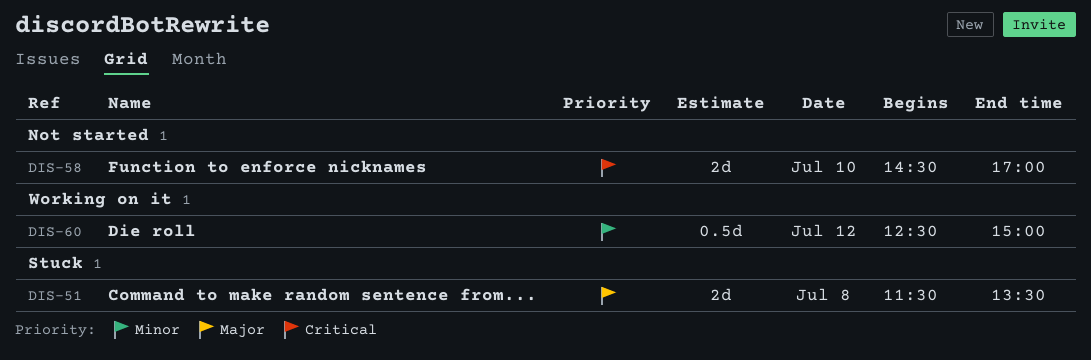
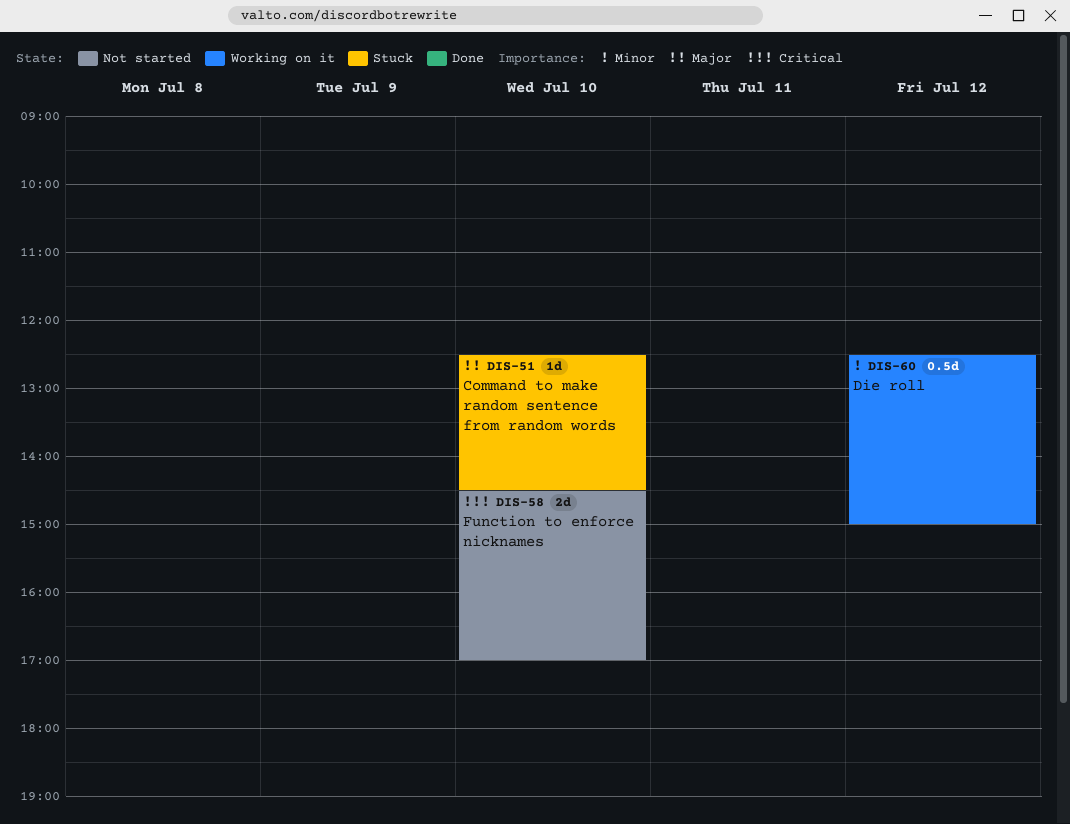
DIS-51, estimate: 2d -> 1d
DIS-51, day: Jul 8 -> Jul 10
DIS-51, begins: 11:30 -> 12:30
DIS-51, ends: 13:30 -> 14:30

